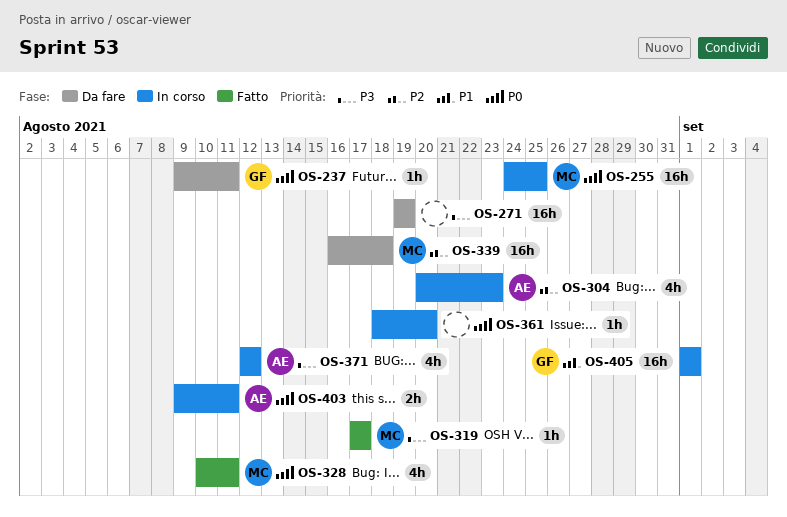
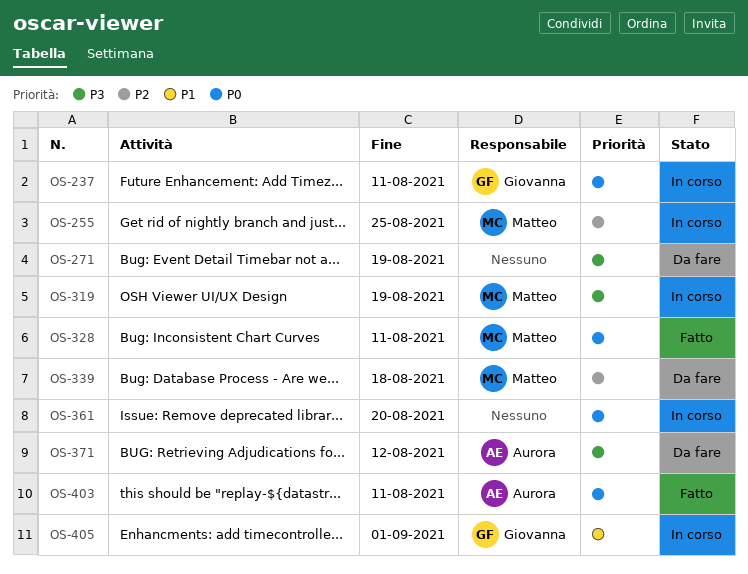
OS-237, status: Da fare -> In corso
OS-255, priority: P0 -> P2
OS-304: present -> none
OS-319, status: Fatto -> In corso
OS-319, due: Aug 17 -> Aug 19
OS-371, status: In corso -> Da fare
OS-403, status: In corso -> Fatto

